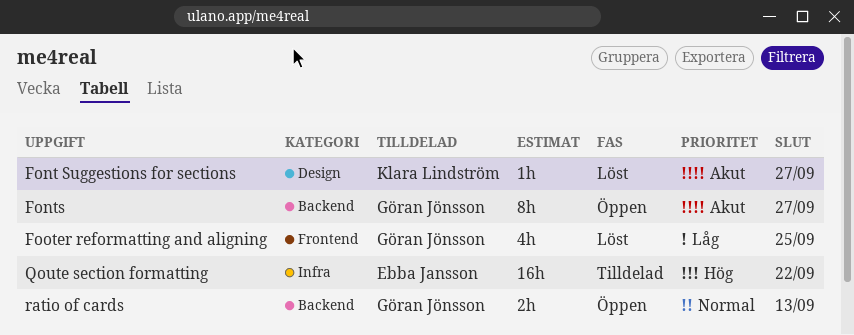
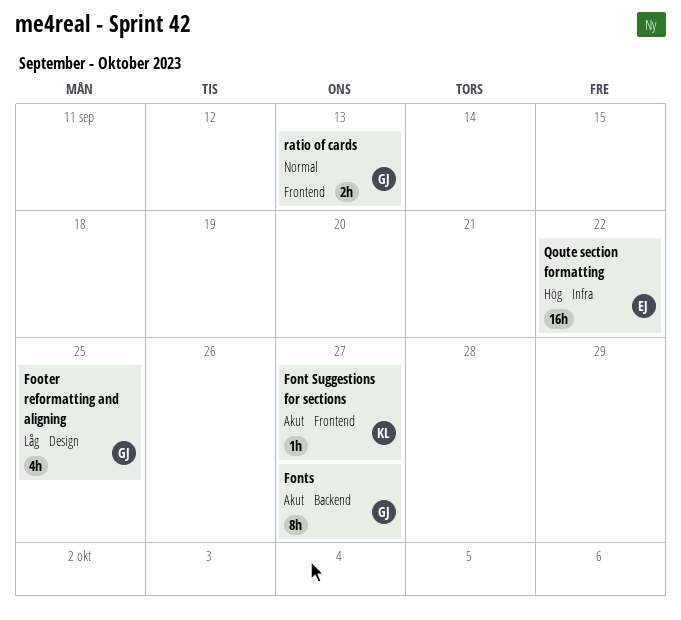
Font Suggestions for sections, label: Design -> Frontend
Footer reformatting and aligning, label: Frontend -> Design
ratio of cards, label: Backend -> Frontend

